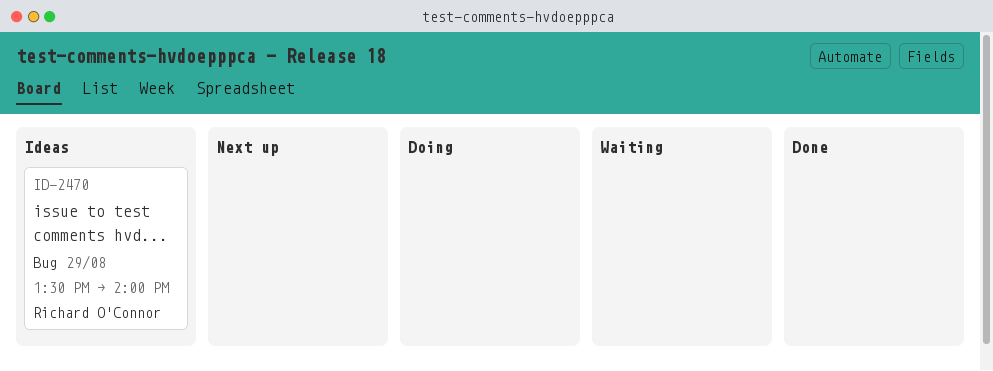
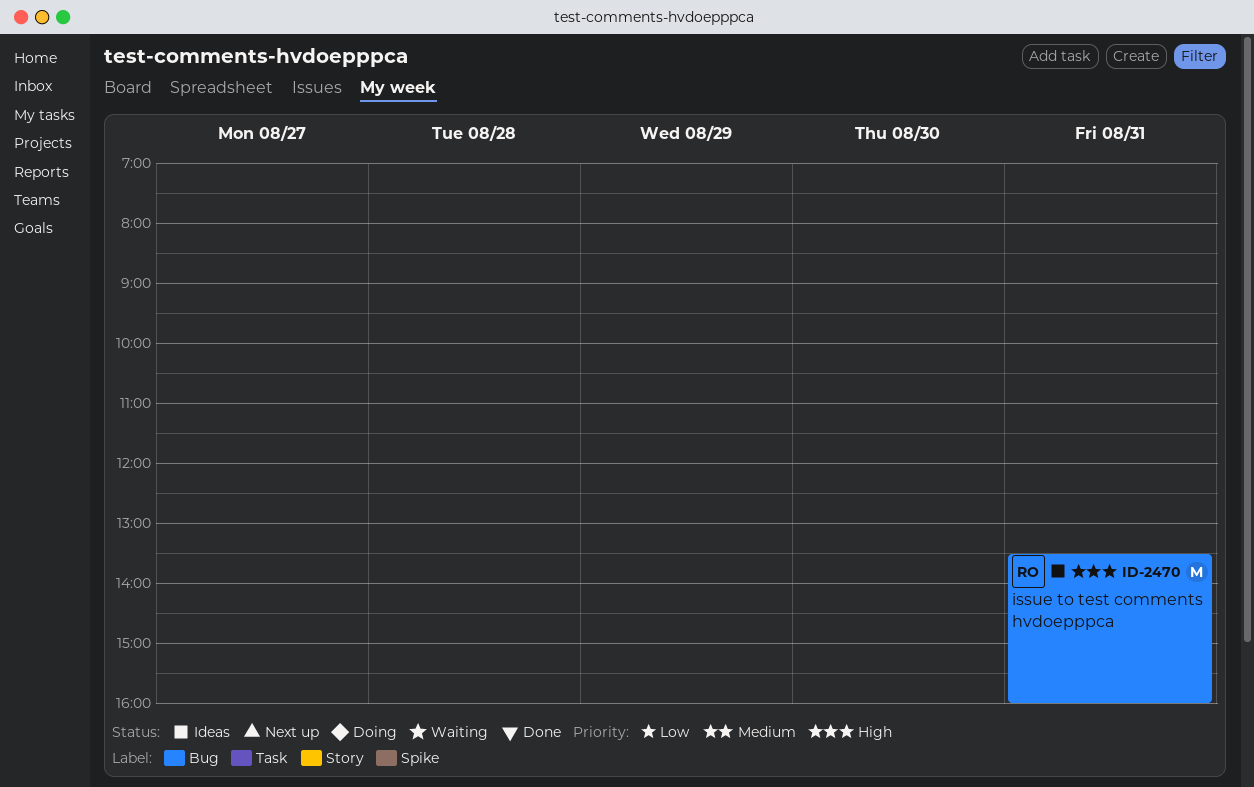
ID-2470, day: Aug 29 -> Aug 31
ID-2470, ends: 14:00 -> 16:00

